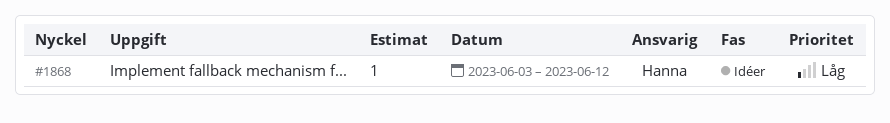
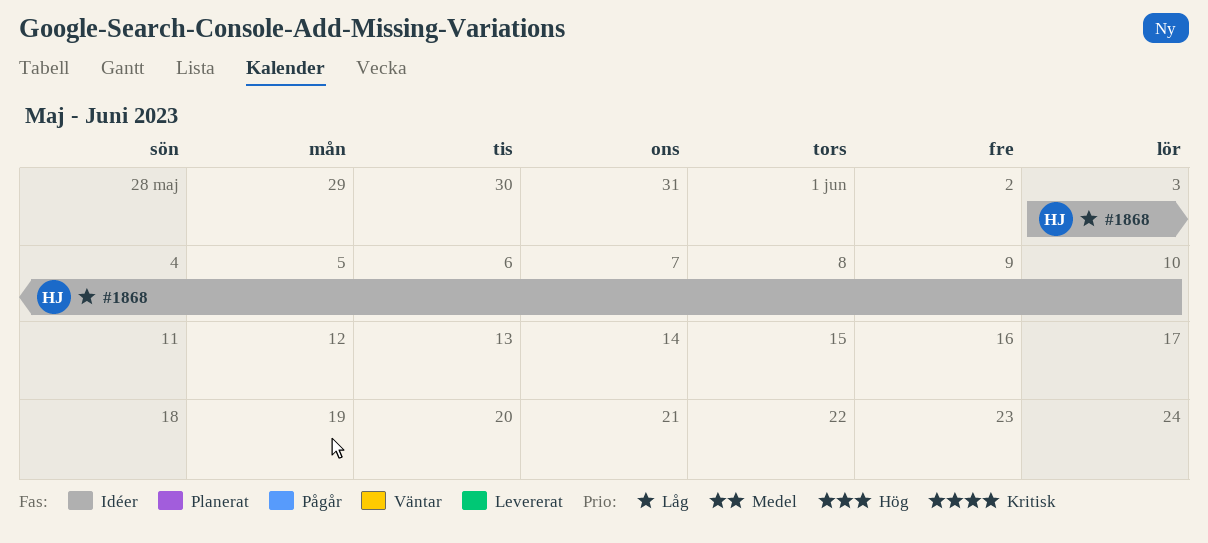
#1868, due: Jun 12 -> Jun 10

